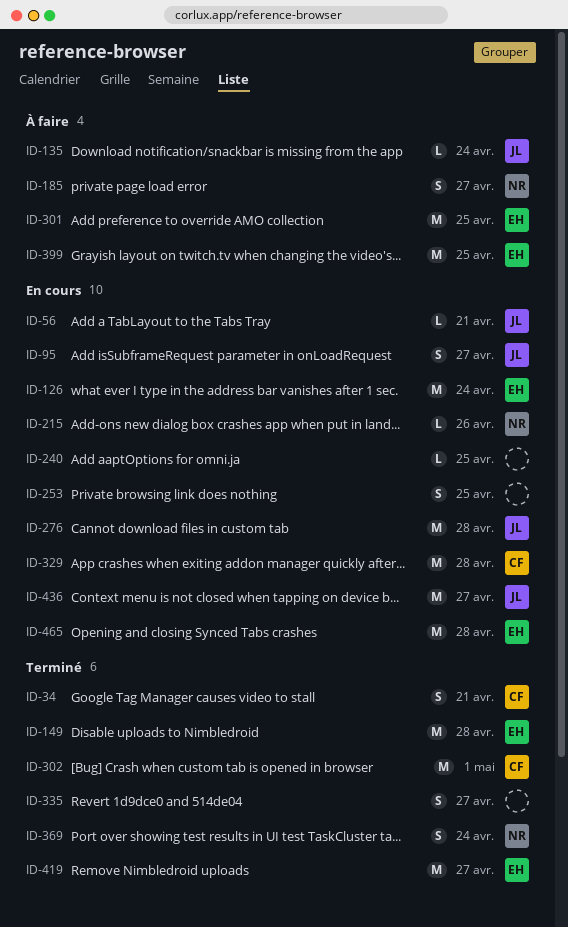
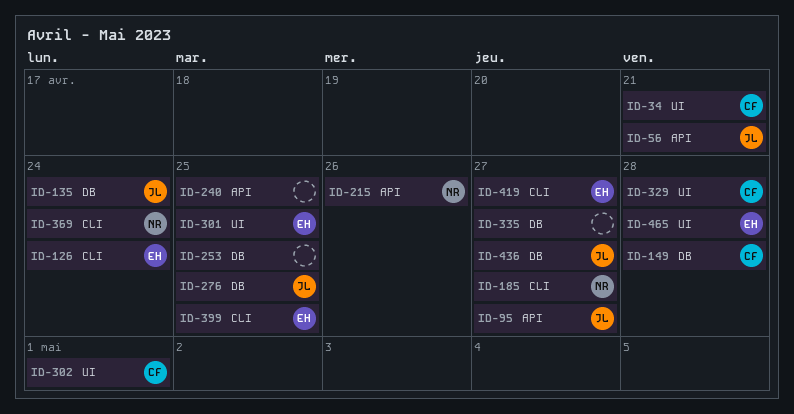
ID-149, owner: EH -> CF
ID-276, due: Apr 28 -> Apr 25

